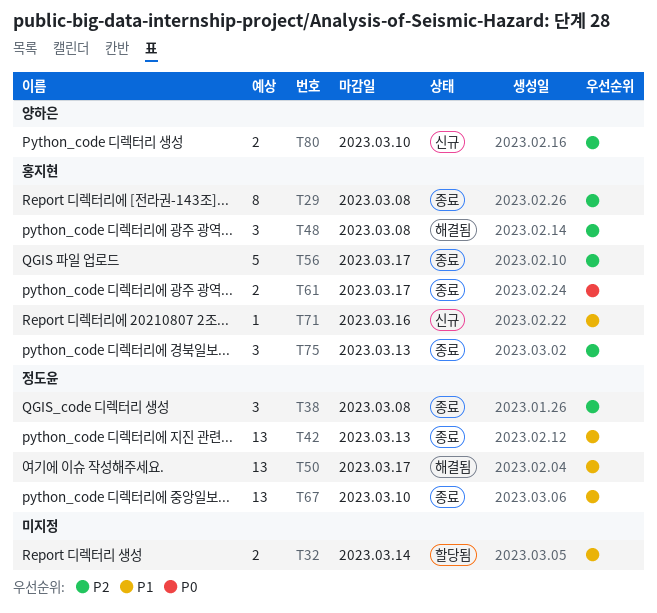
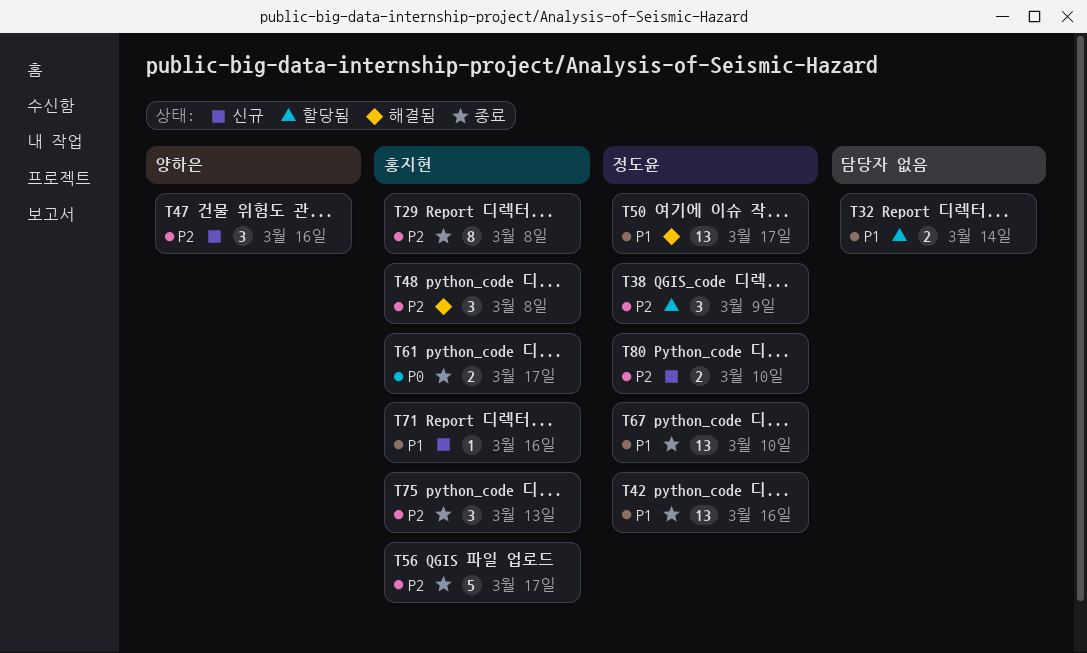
T38, status: 종료 -> 할당됨
T38, due: Mar 8 -> Mar 9
T42, due: Mar 13 -> Mar 16
T47: none -> present
T80, owner: 양하은 -> 정도윤

